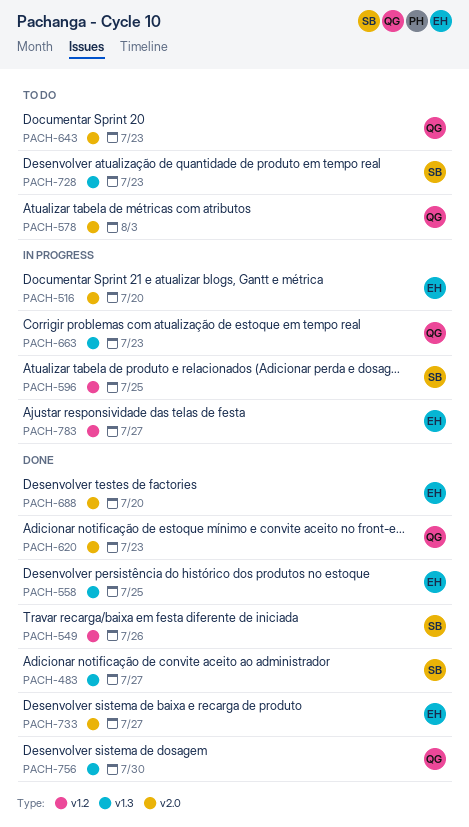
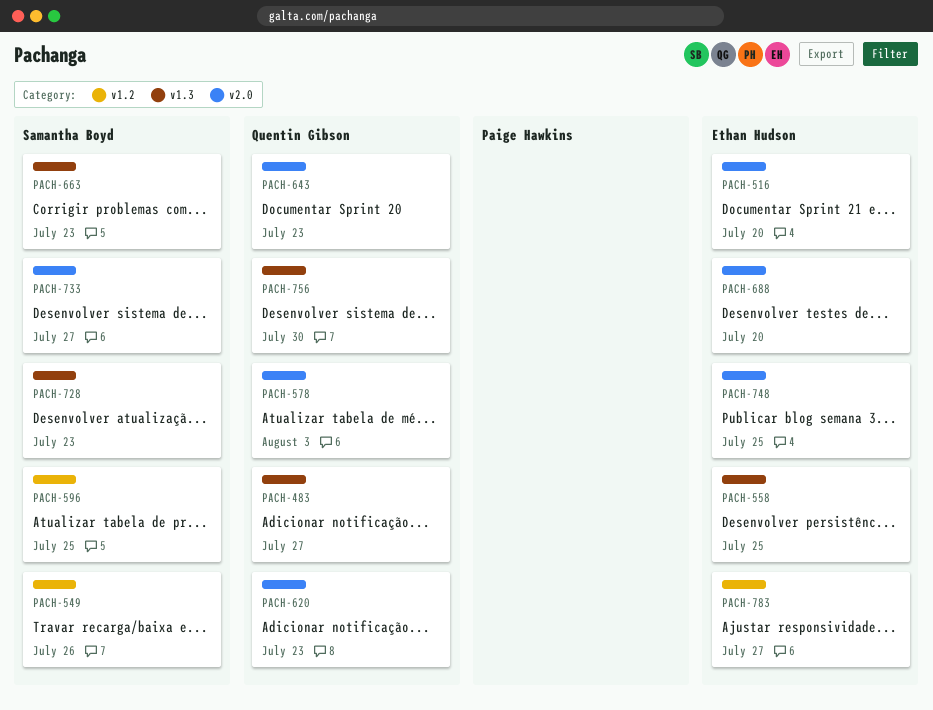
PACH-483, owner: Samantha Boyd -> Quentin Gibson
PACH-663, owner: Quentin Gibson -> Samantha Boyd
PACH-733, owner: Ethan Hudson -> Samantha Boyd
PACH-748: none -> present

